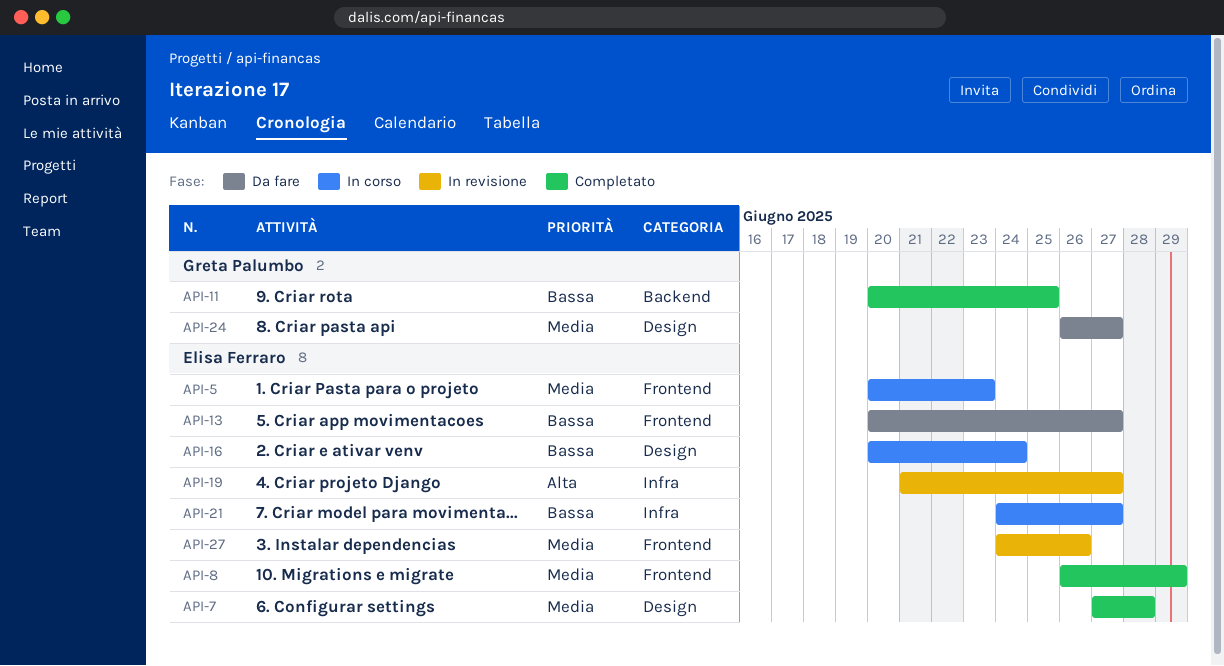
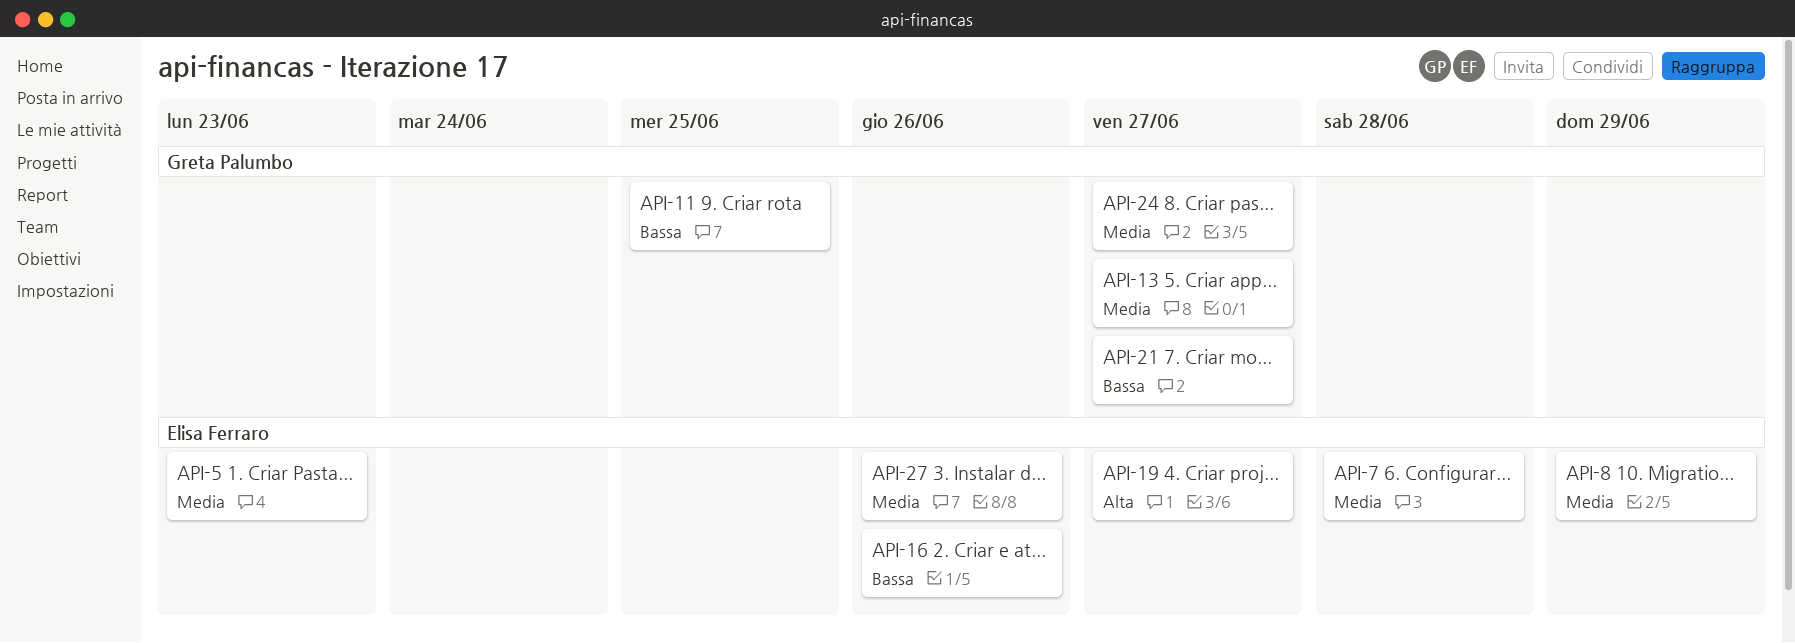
API-13, owner: Elisa Ferraro -> Greta Palumbo
API-13, priority: Bassa -> Media
API-16, due: Jun 24 -> Jun 26
API-21, owner: Elisa Ferraro -> Greta Palumbo

